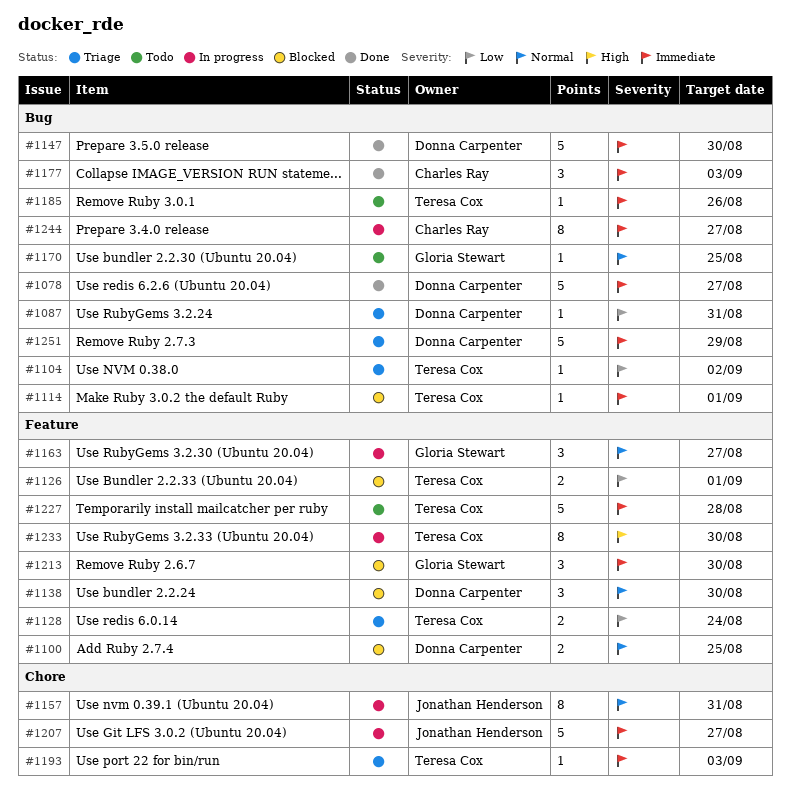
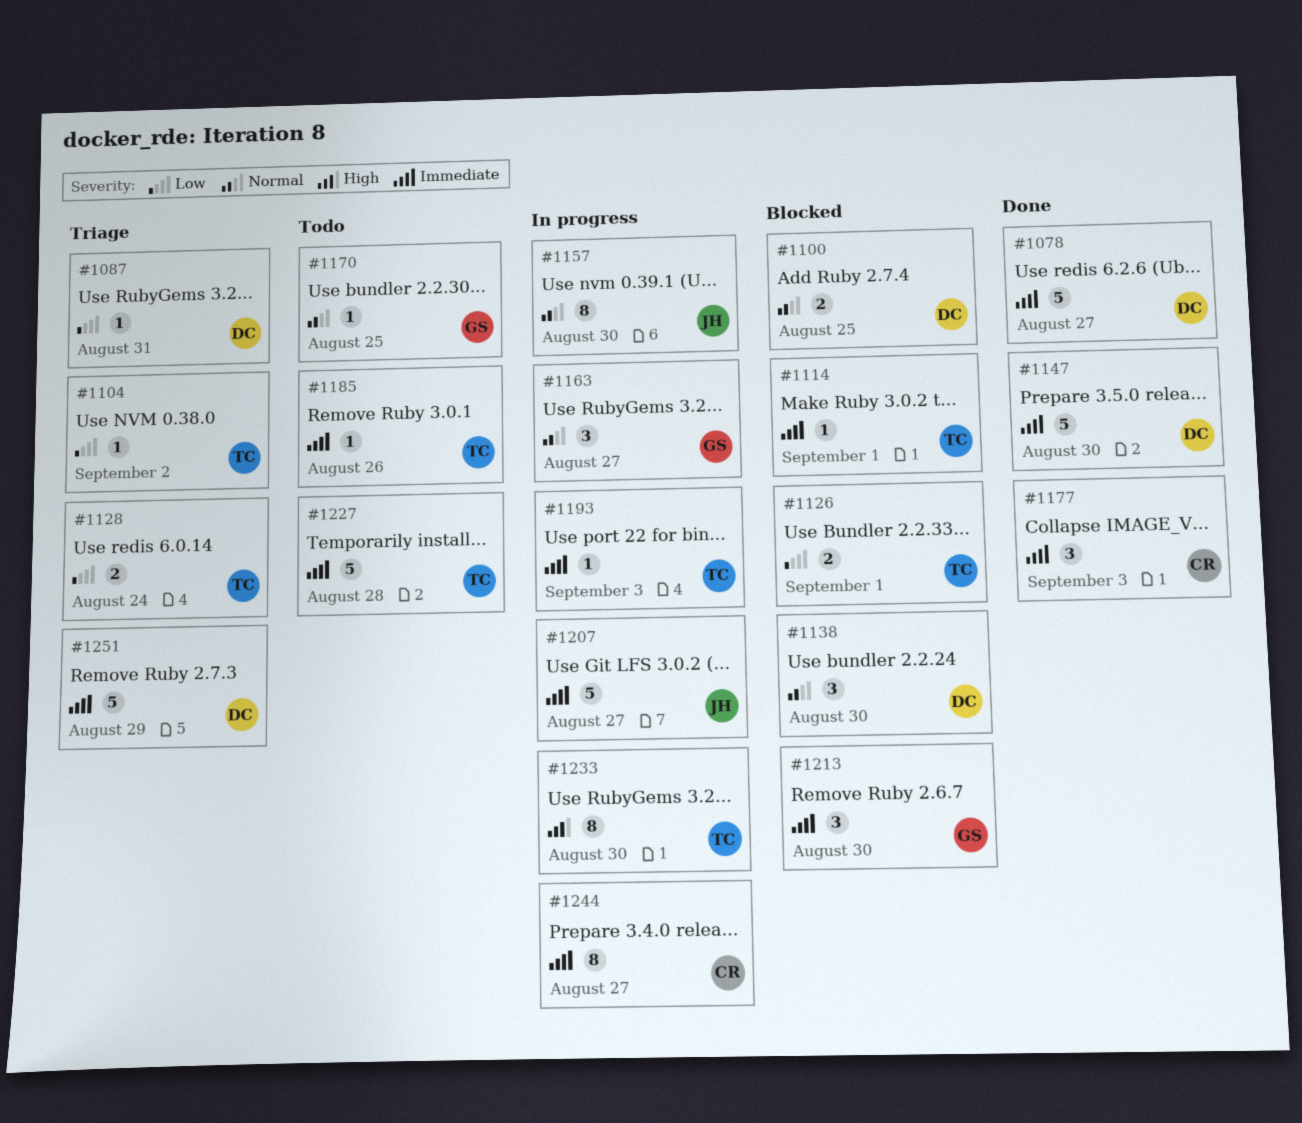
#1157, due: Aug 31 -> Aug 30
#1193, status: Triage -> In progress

